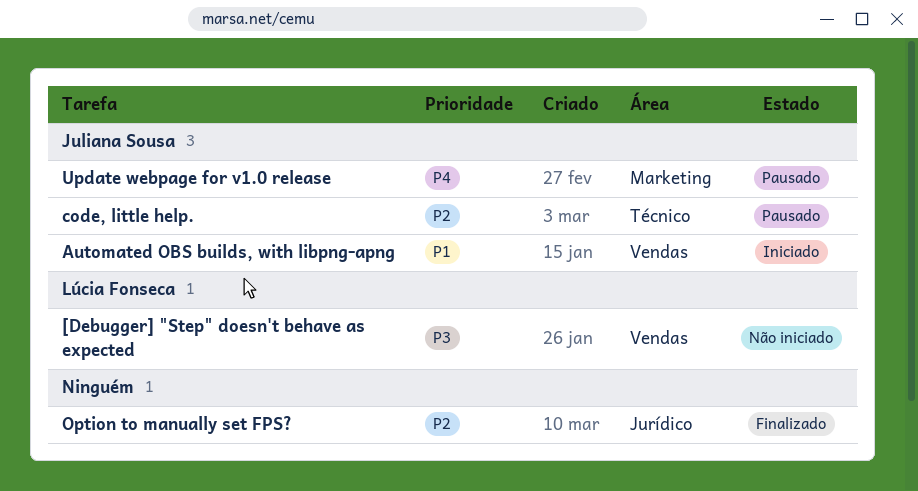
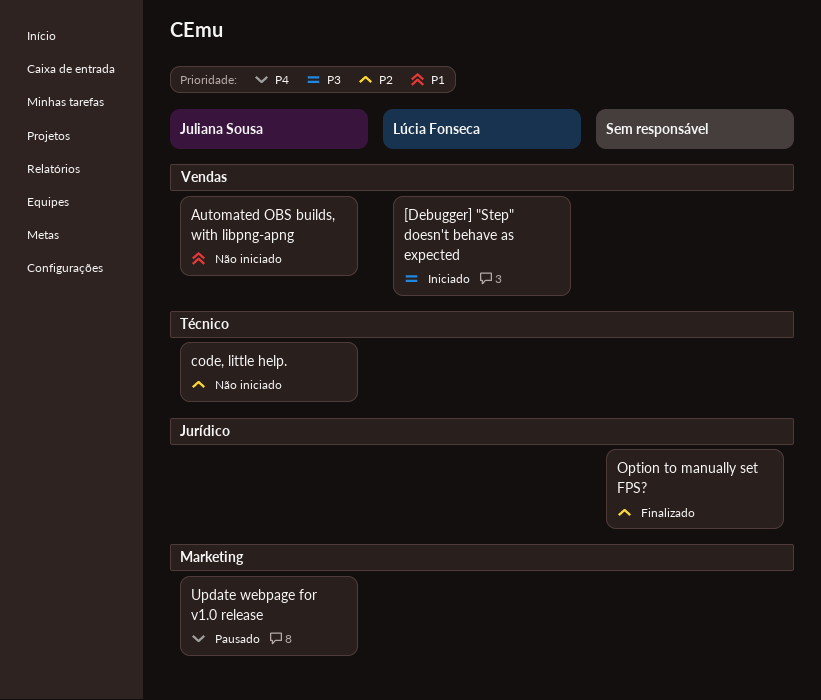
[Debugger] "Step" doesn't behave as expected, status: Não iniciado -> Iniciado
Automated OBS builds, with libpng-apng, status: Iniciado -> Não iniciado
code, little help., status: Pausado -> Não iniciado

